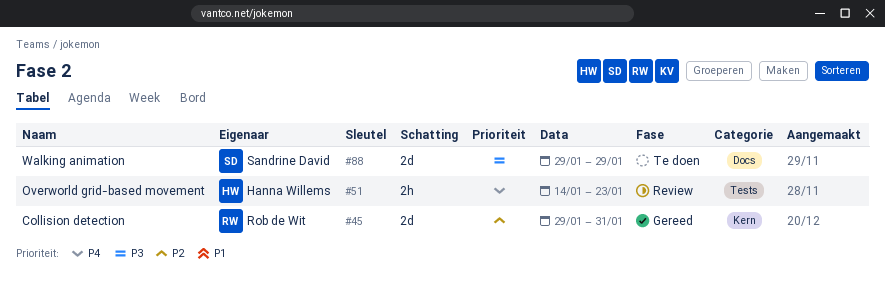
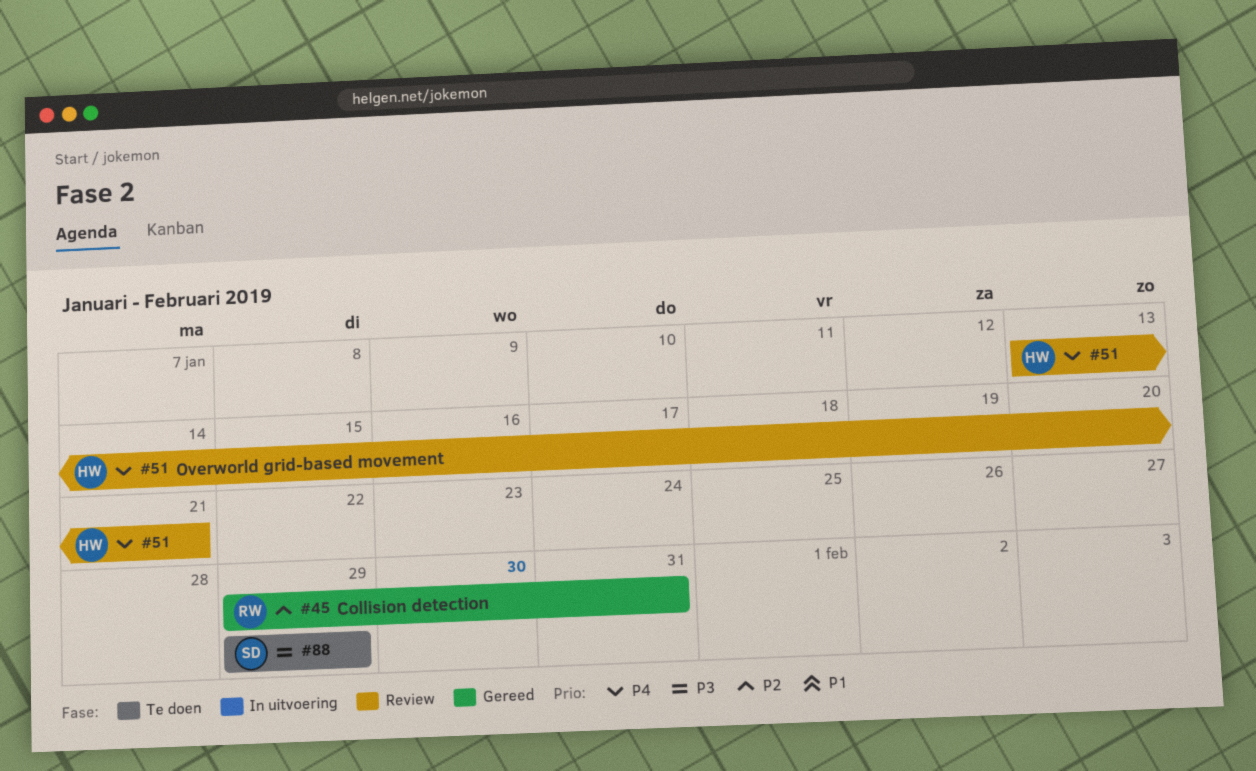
#51, start: Jan 14 -> Jan 13
#51, due: Jan 23 -> Jan 21

